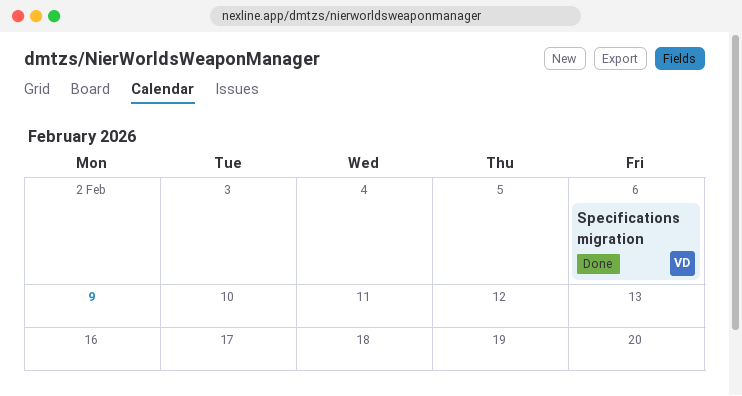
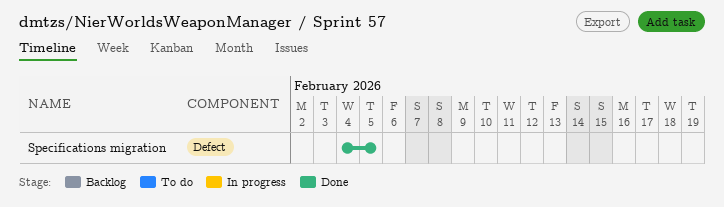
Specifications migration, due: Feb 6 -> Feb 5

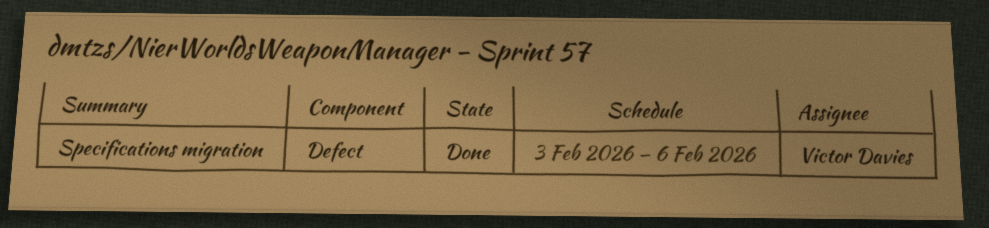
Specifications migration, start: Feb 4 -> Feb 3
Specifications migration, due: Feb 5 -> Feb 6

